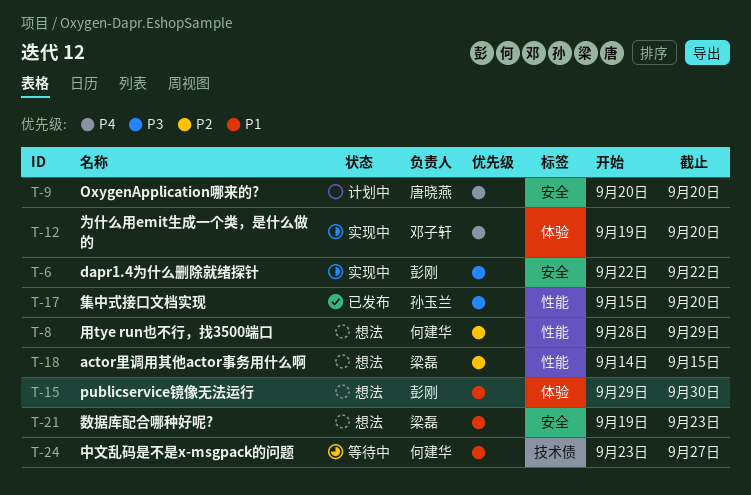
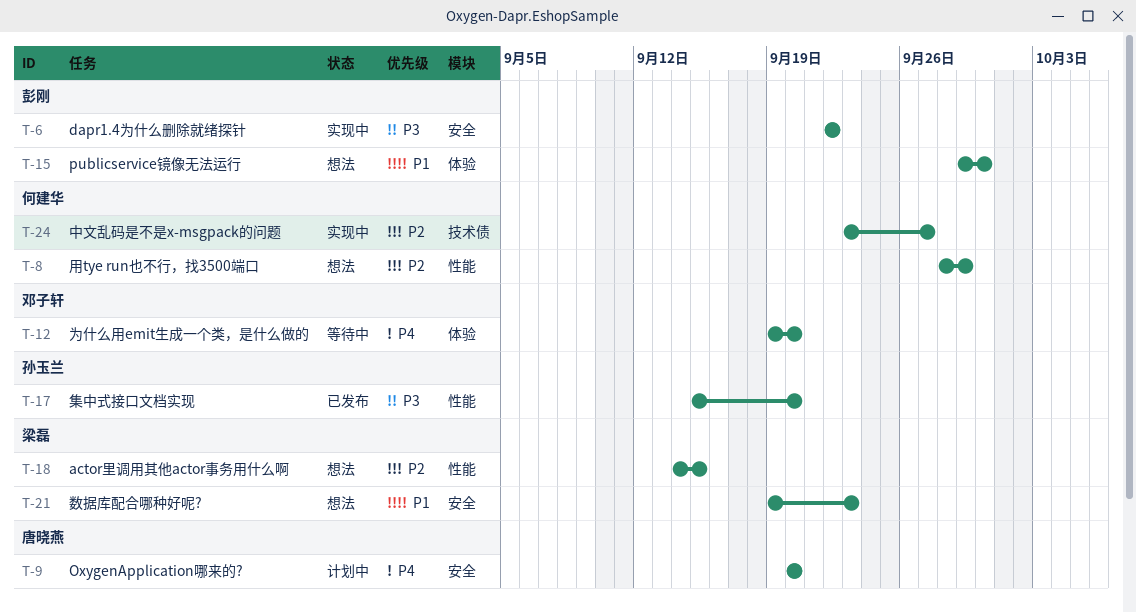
T-12, status: 实现中 -> 等待中
T-24, status: 等待中 -> 实现中
T-24, priority: P1 -> P2

